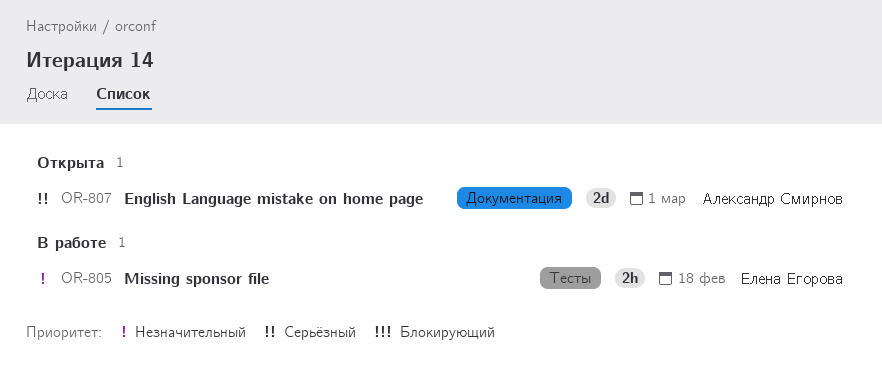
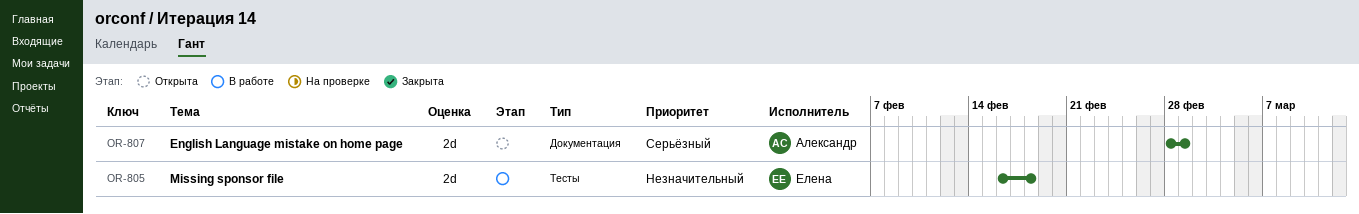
OR-805, estimate: 2h -> 2d

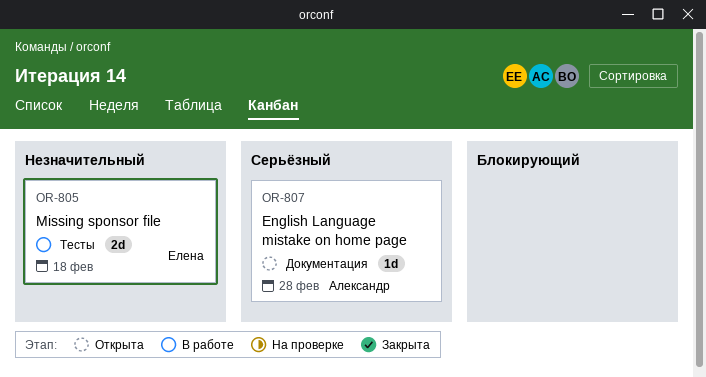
OR-807, estimate: 2d -> 1d
OR-807, due: Mar 1 -> Feb 28

